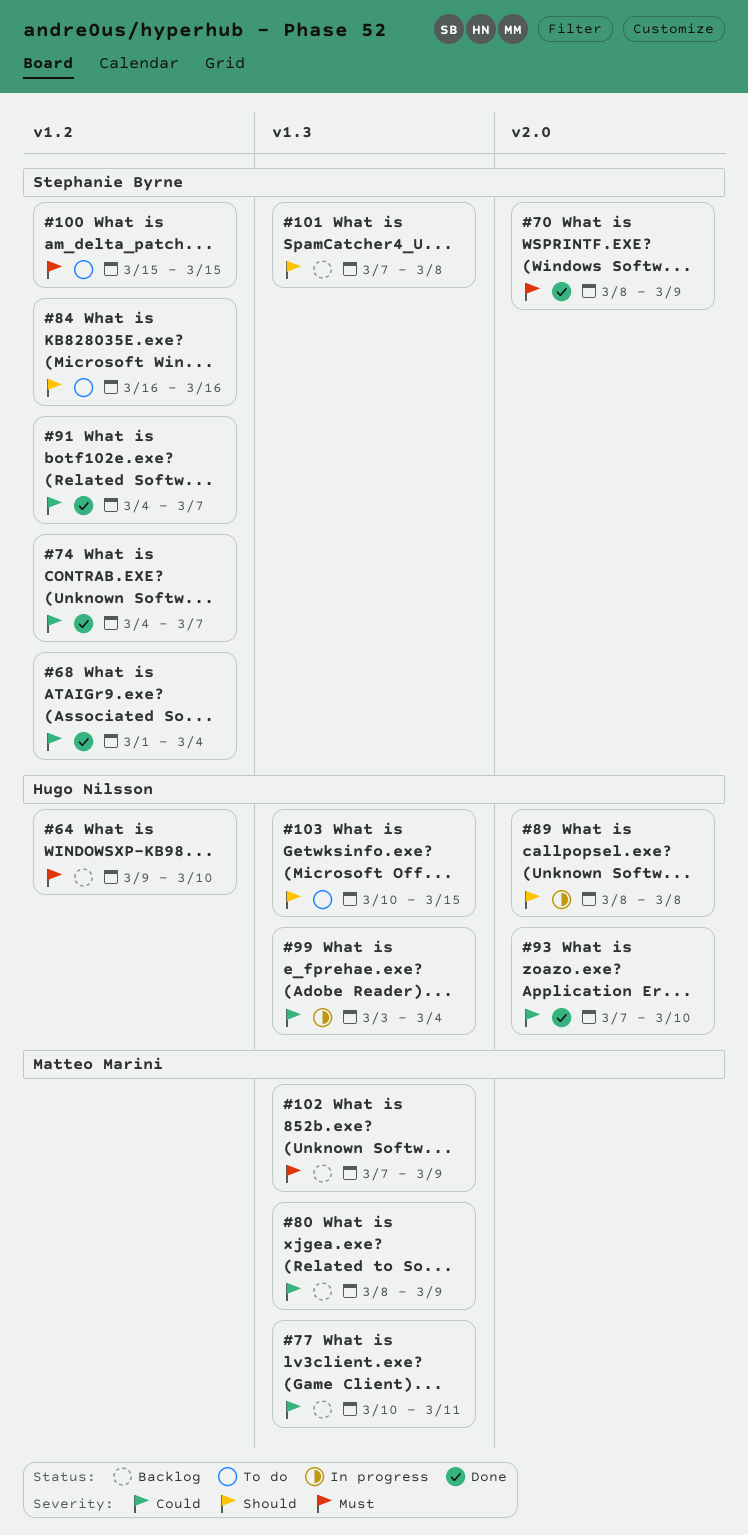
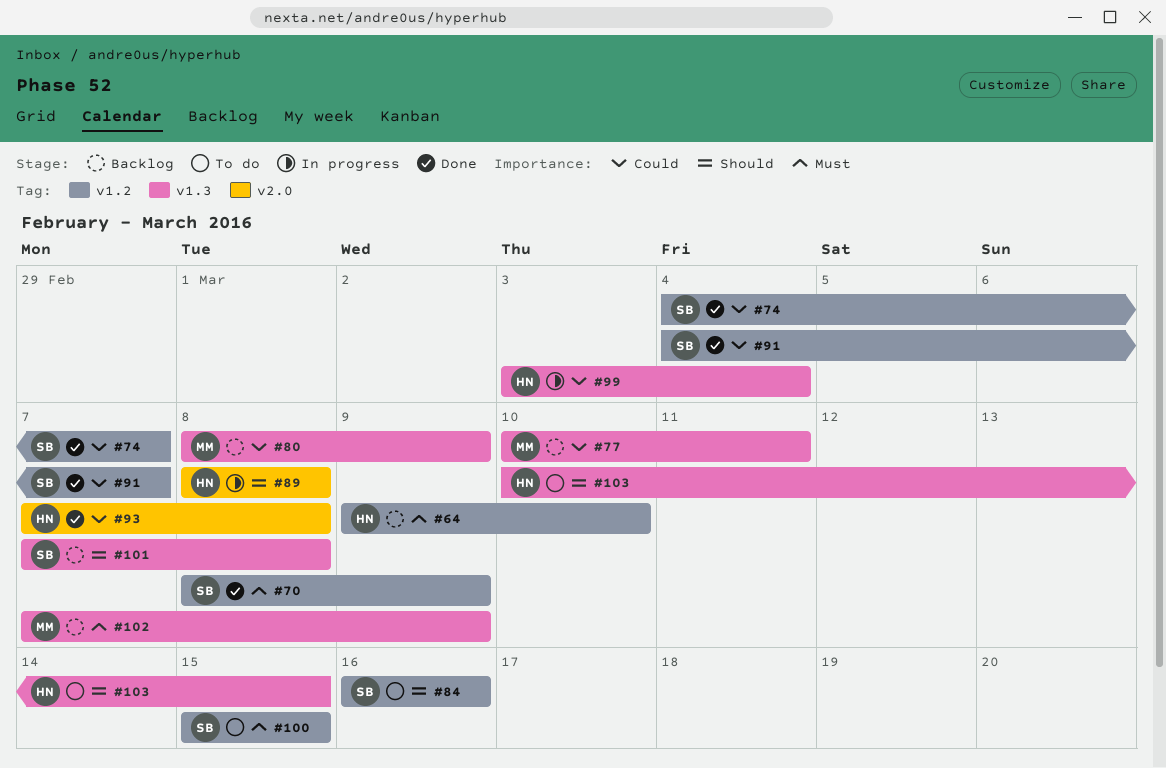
#68: present -> none
#70, label: v2.0 -> v1.2
#93, due: Mar 10 -> Mar 8

